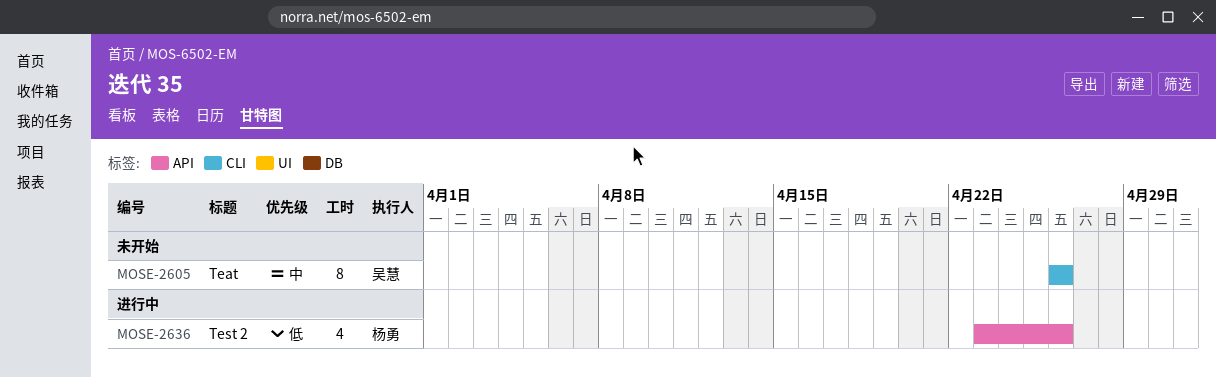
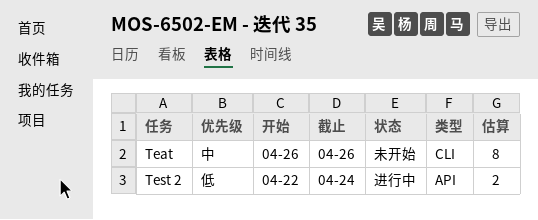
Test 2, estimate: 4 -> 2
Test 2, start: Apr 23 -> Apr 22
Test 2, due: Apr 26 -> Apr 24

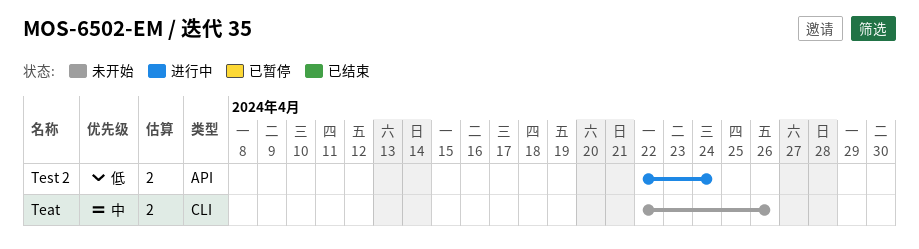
Teat, estimate: 8 -> 2
Teat, start: Apr 26 -> Apr 22

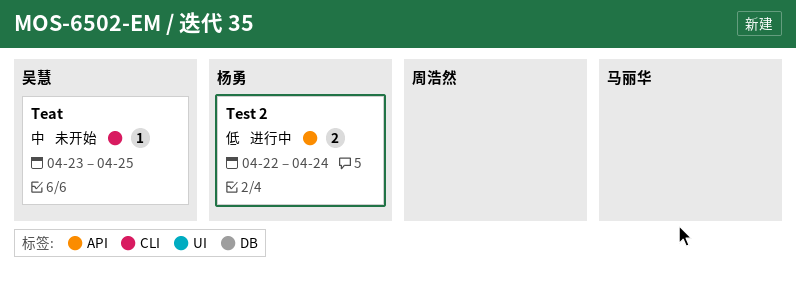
Teat, estimate: 2 -> 1
Teat, start: Apr 22 -> Apr 23
Teat, due: Apr 26 -> Apr 25

